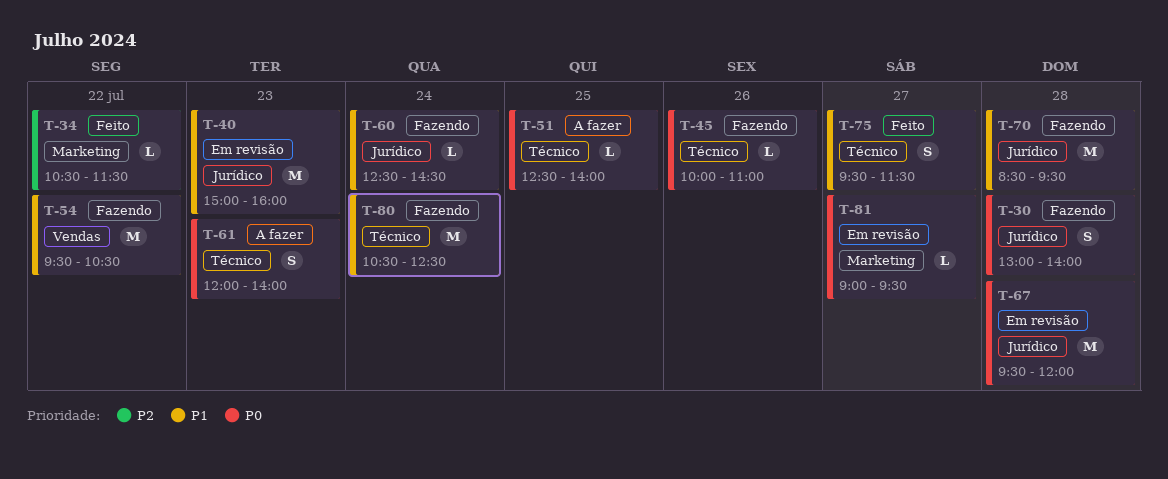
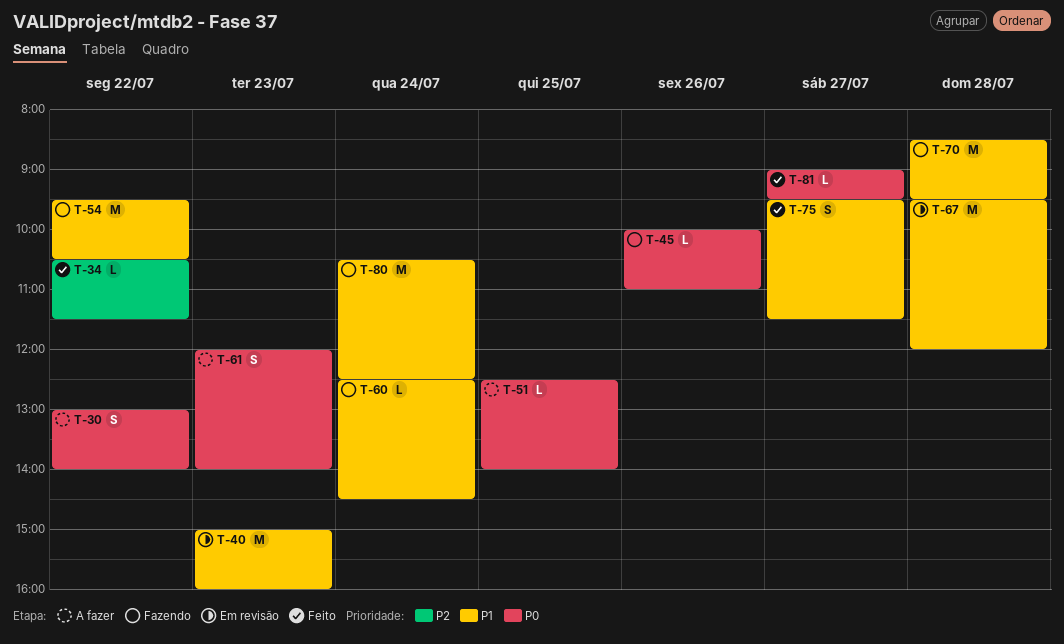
T-30, status: Fazendo -> A fazer
T-30, day: Jul 28 -> Jul 22
T-67, priority: P0 -> P1
T-81, status: Em revisão -> Feito

